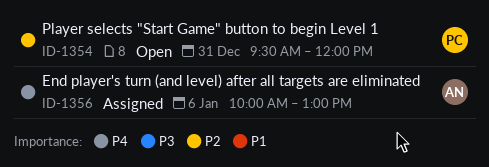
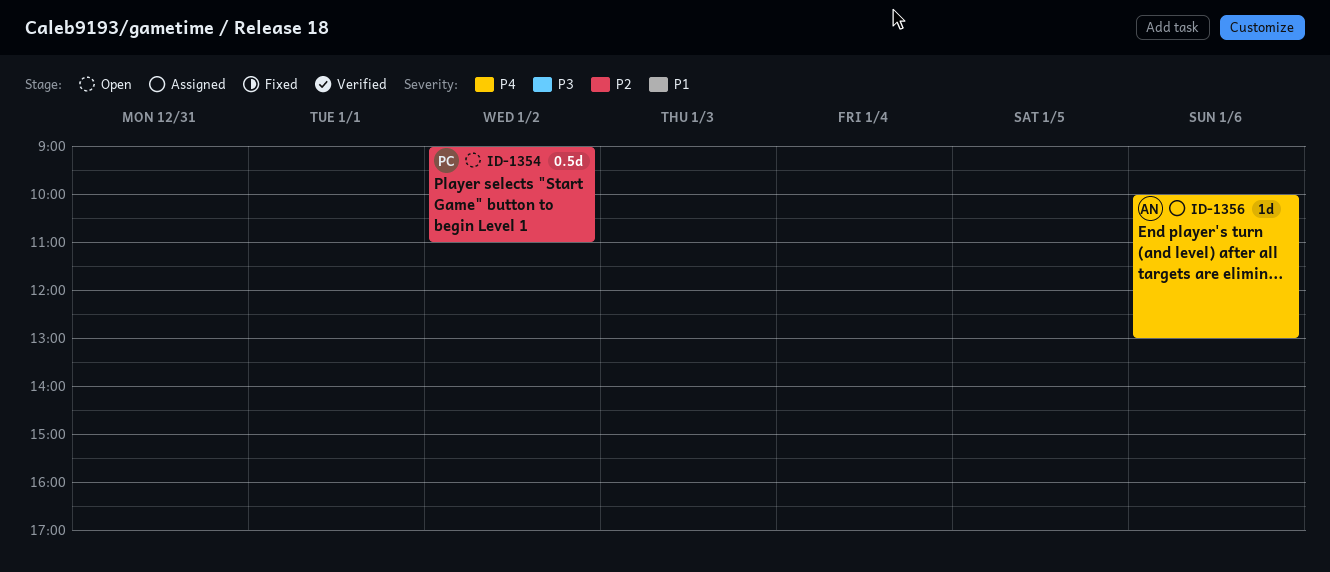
ID-1354, day: Dec 31 -> Jan 2
ID-1354, begins: 09:30 -> 09:00
ID-1354, ends: 12:00 -> 11:00

